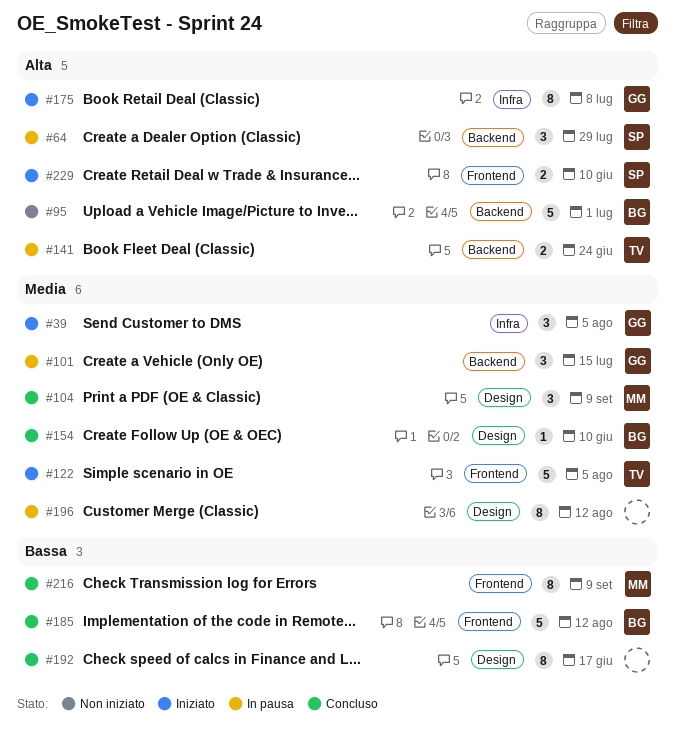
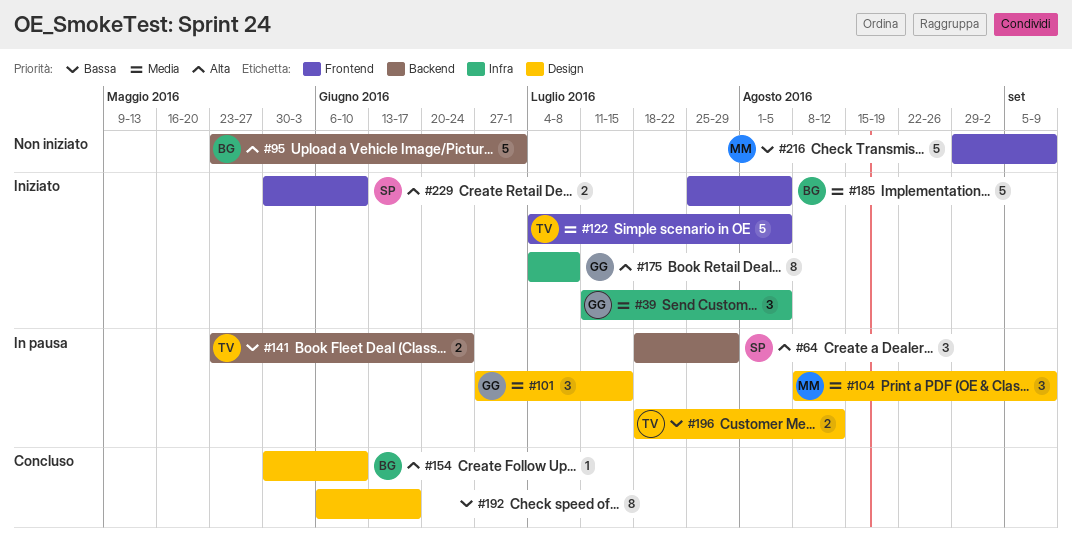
#101, label: Backend -> Design
#104, status: Concluso -> In pausa
#141, priority: Alta -> Bassa
#154, priority: Media -> Alta
#185, status: Concluso -> Iniziato
#185, priority: Bassa -> Media
#185, due: Aug 12 -> Aug 5
#196, owner: none -> TV
#196, priority: Media -> Bassa
#196, estimate: 8 -> 2
#216, status: Concluso -> Non iniziato
#216, estimate: 8 -> 5

